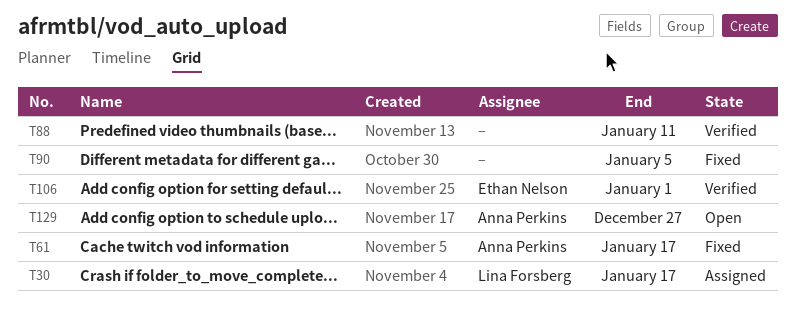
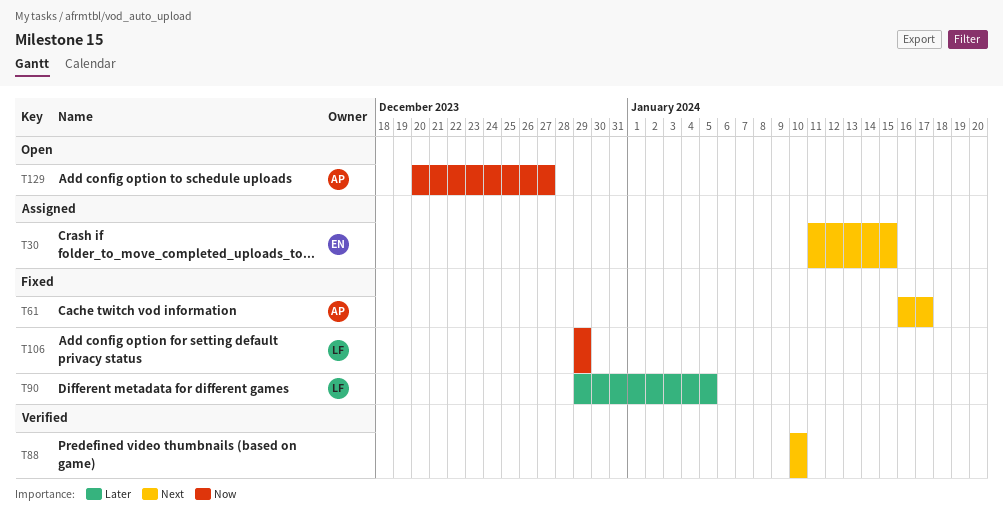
T30, owner: Lina Forsberg -> Ethan Nelson
T30, due: Jan 17 -> Jan 15
T88, due: Jan 11 -> Jan 10
T90, owner: none -> Lina Forsberg
T106, status: Verified -> Fixed
T106, owner: Ethan Nelson -> Lina Forsberg
T106, due: Jan 1 -> Dec 29

